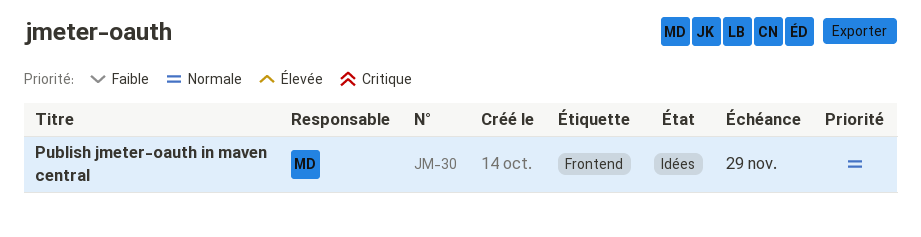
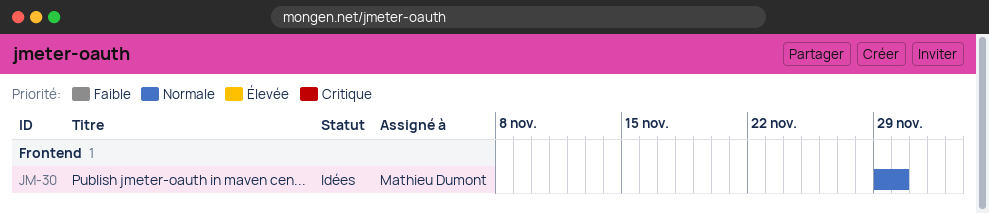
JM-30, due: Nov 29 -> Nov 30

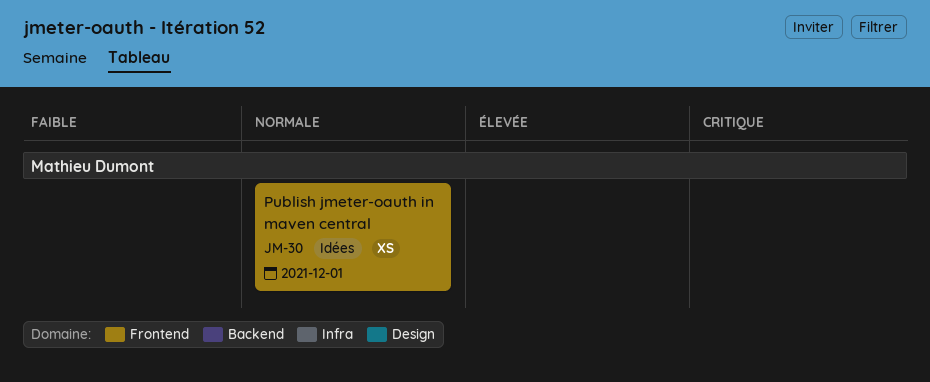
JM-30, due: Nov 30 -> Dec 1

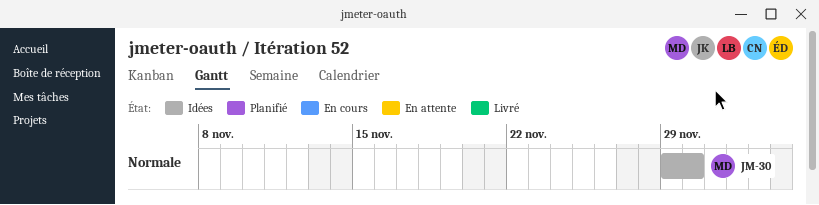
JM-30, due: Dec 1 -> Nov 30

